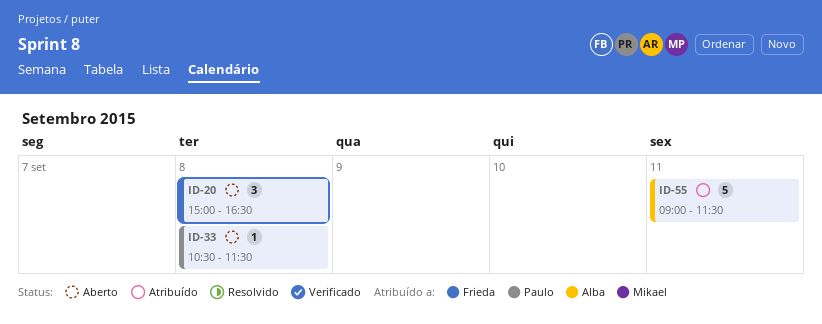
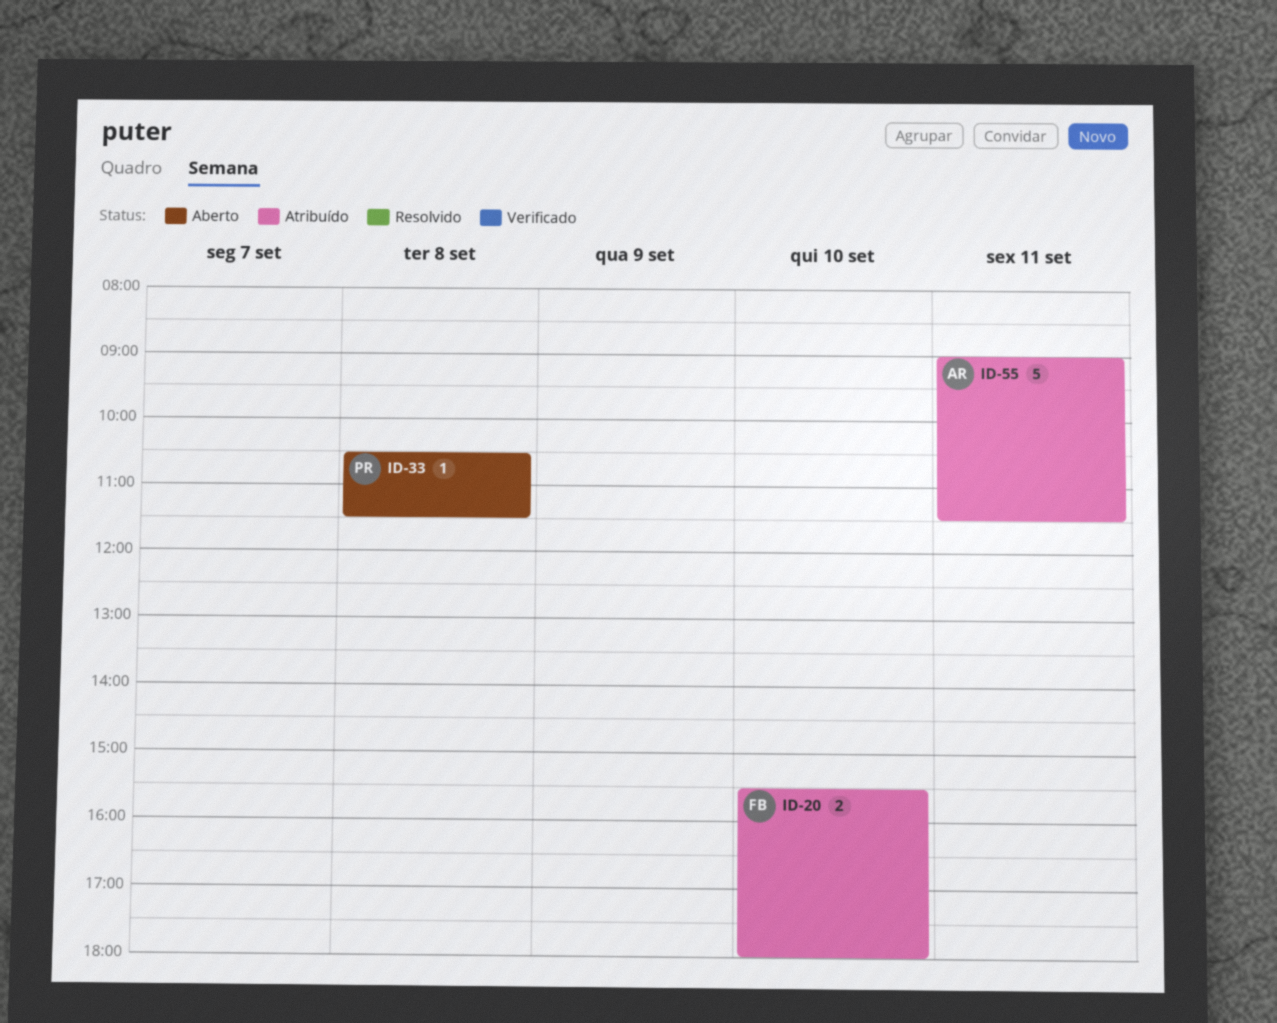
ID-20, status: Aberto -> Atribuído
ID-20, estimate: 3 -> 2
ID-20, day: Sep 8 -> Sep 10
ID-20, begins: 15:00 -> 15:30
ID-20, ends: 16:30 -> 18:00

